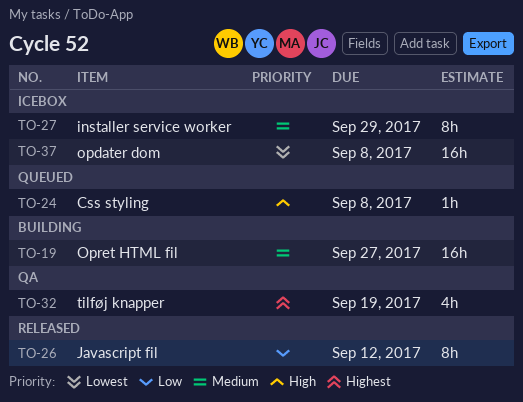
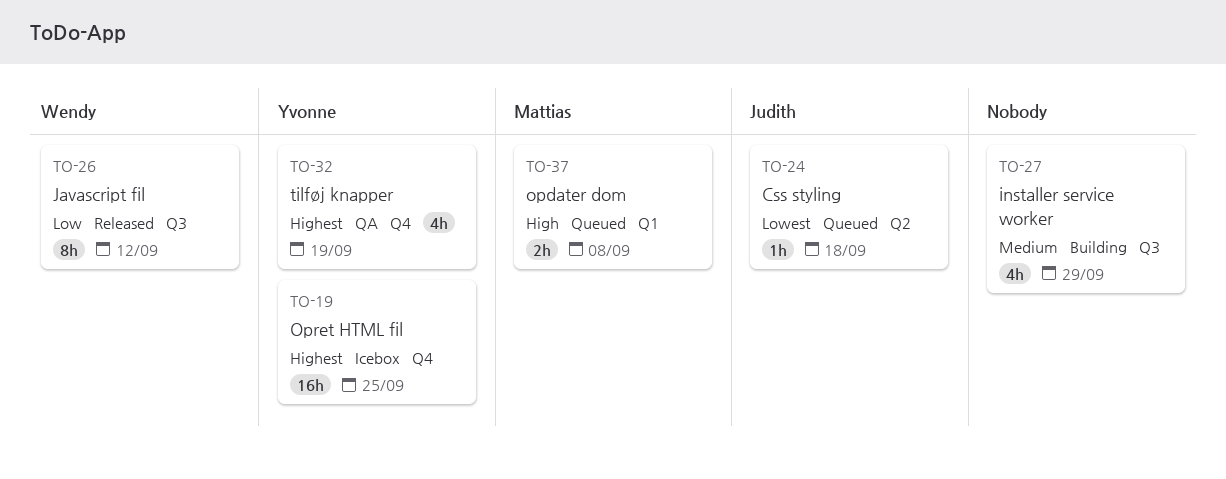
TO-19, status: Building -> Icebox
TO-19, priority: Medium -> Highest
TO-19, due: Sep 27 -> Sep 25
TO-24, priority: High -> Lowest
TO-24, due: Sep 8 -> Sep 18
TO-27, status: Icebox -> Building
TO-27, estimate: 8h -> 4h
TO-37, status: Icebox -> Queued
TO-37, priority: Lowest -> High
TO-37, estimate: 16h -> 2h

